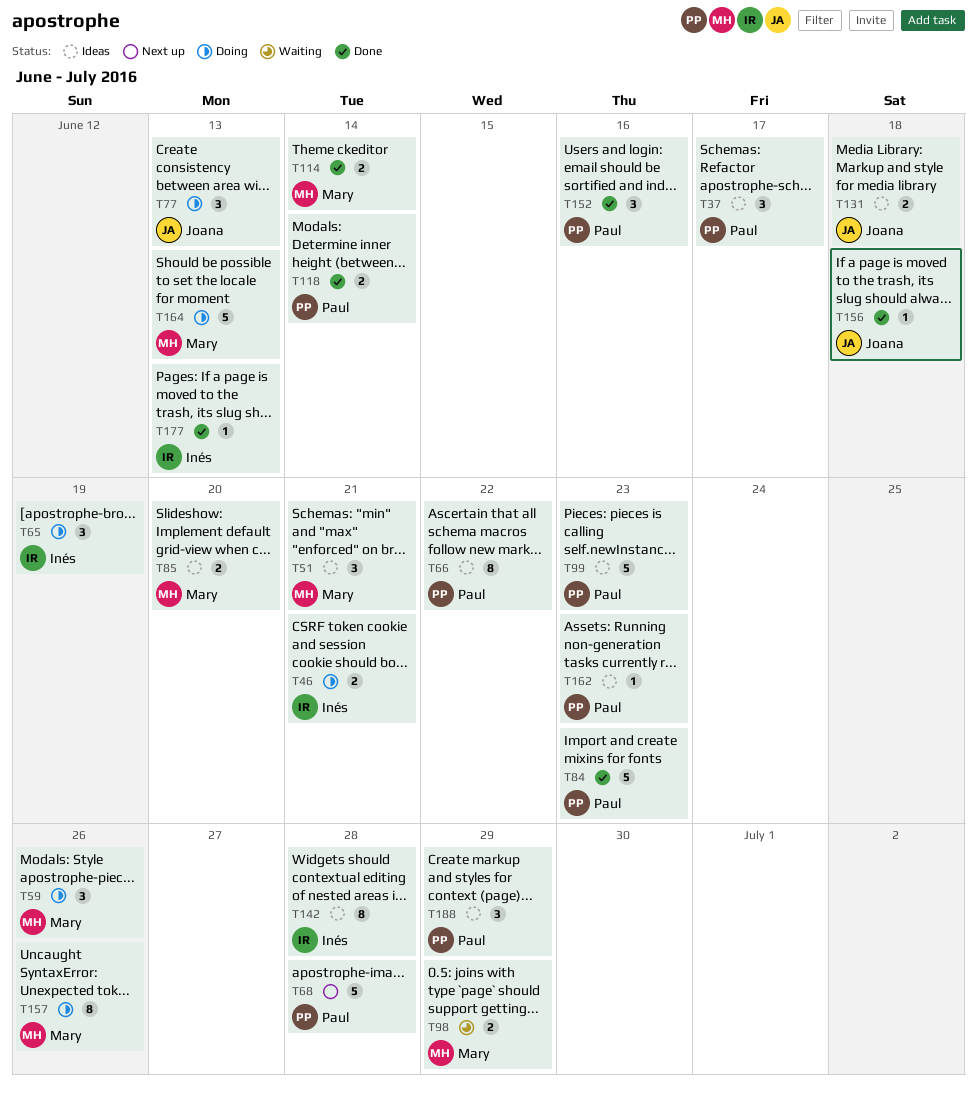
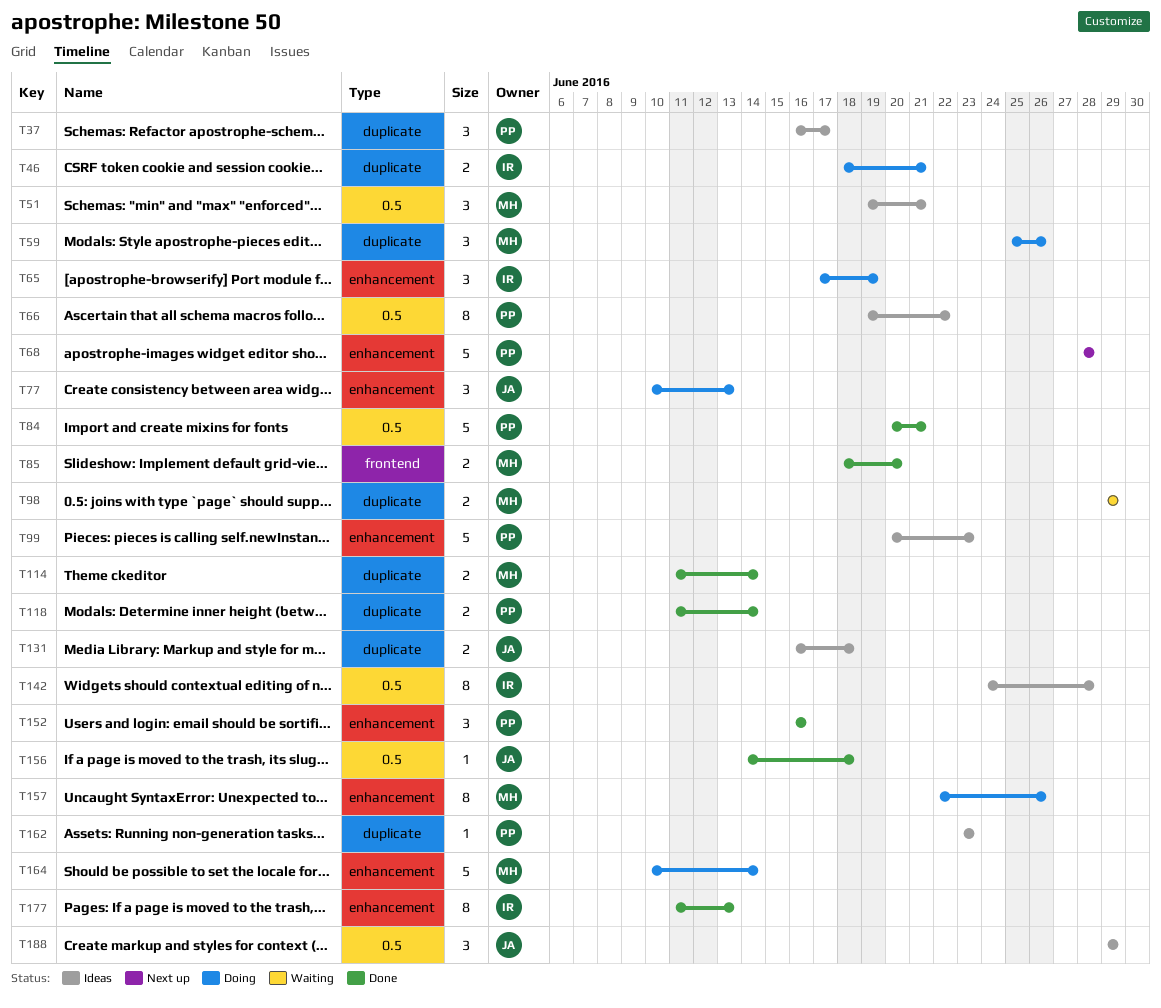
T84, due: Jun 23 -> Jun 21
T85, status: Ideas -> Done
T164, due: Jun 13 -> Jun 14
T177, estimate: 1 -> 8
T188, owner: Paul -> Joana

